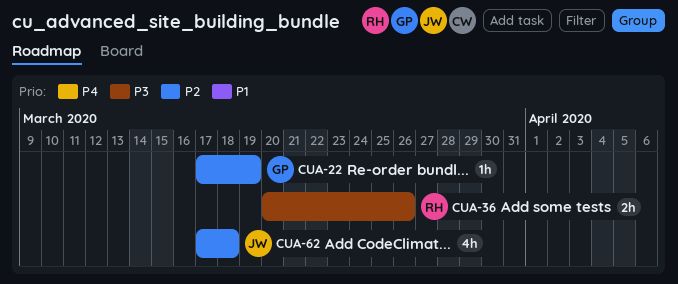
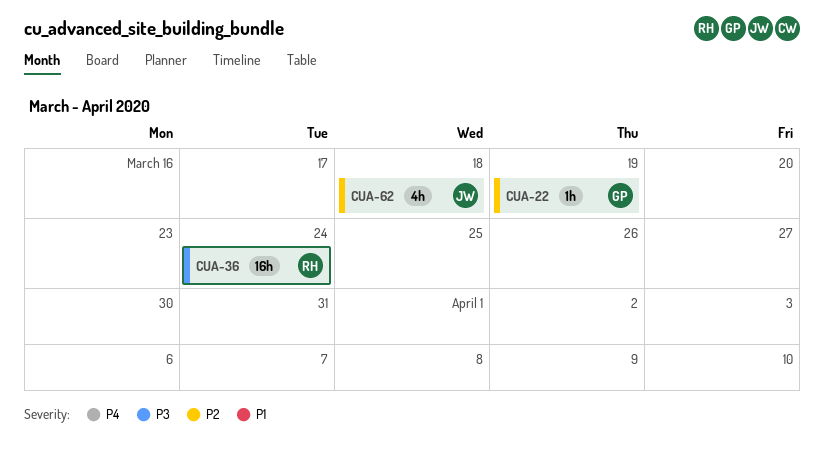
CUA-36, estimate: 2h -> 16h
CUA-36, due: Mar 26 -> Mar 24

